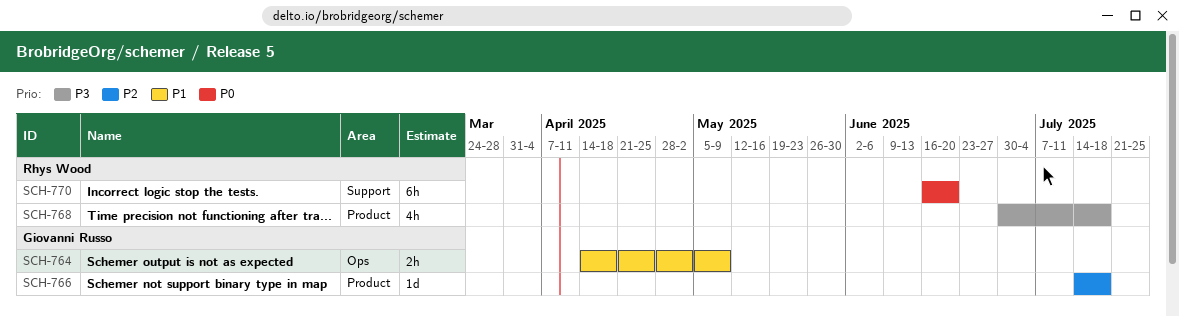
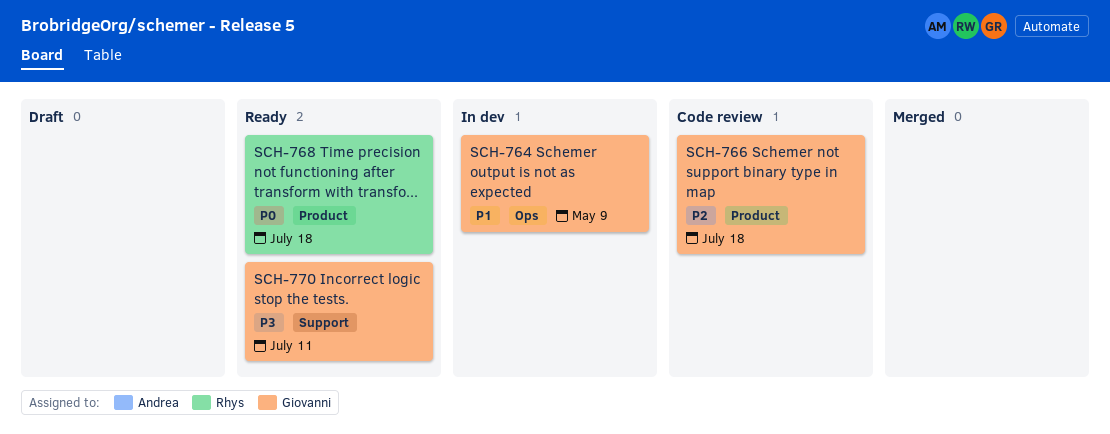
SCH-768, priority: P3 -> P0
SCH-770, owner: Rhys Wood -> Giovanni Russo
SCH-770, priority: P0 -> P3
SCH-770, due: Jun 20 -> Jul 11

